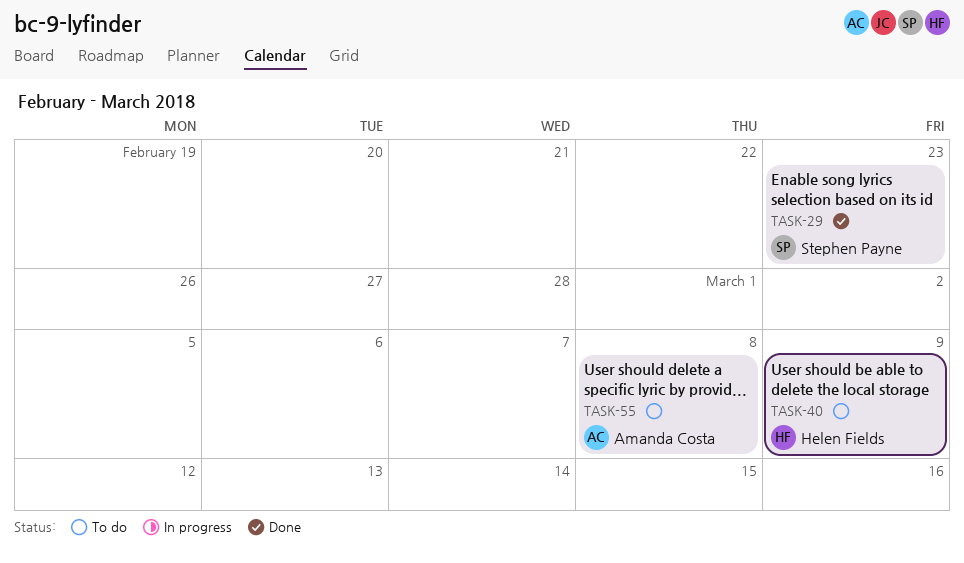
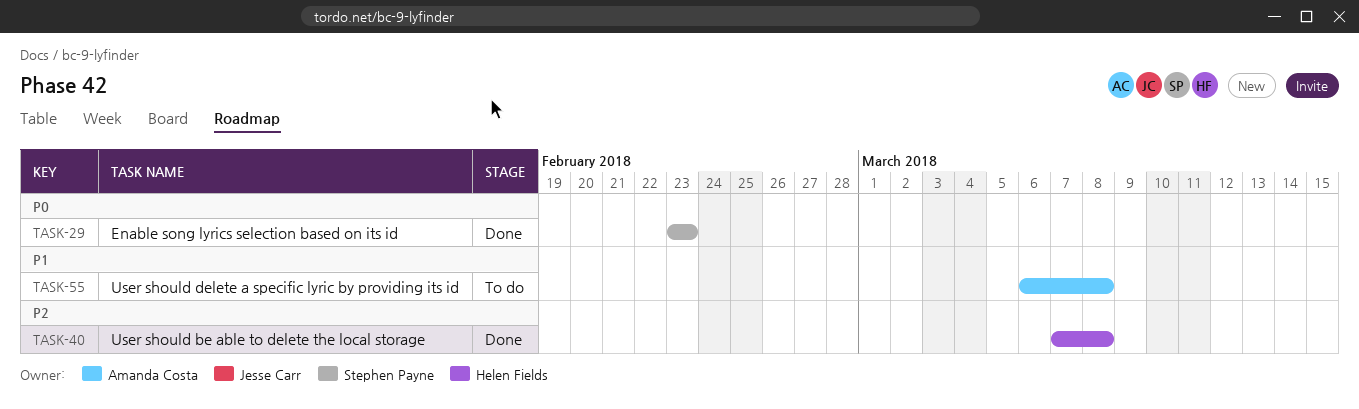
TASK-40, status: To do -> Done
TASK-40, due: Mar 9 -> Mar 8

